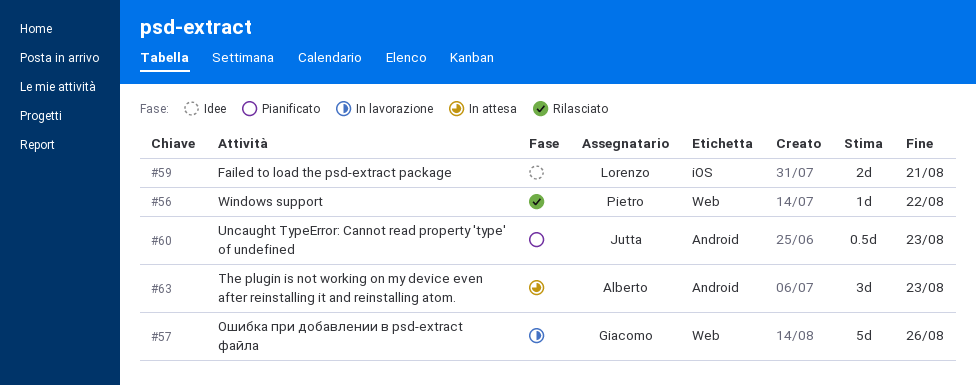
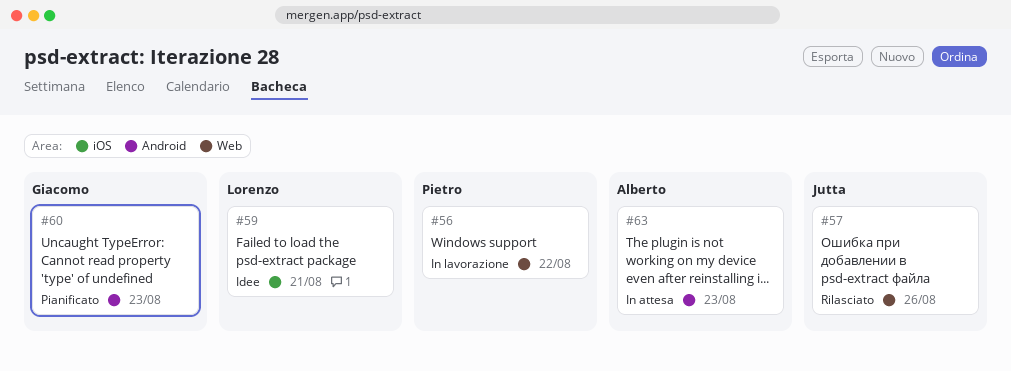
#56, status: Rilasciato -> In lavorazione
#57, status: In lavorazione -> Rilasciato
#57, owner: Giacomo -> Jutta
#60, owner: Jutta -> Giacomo

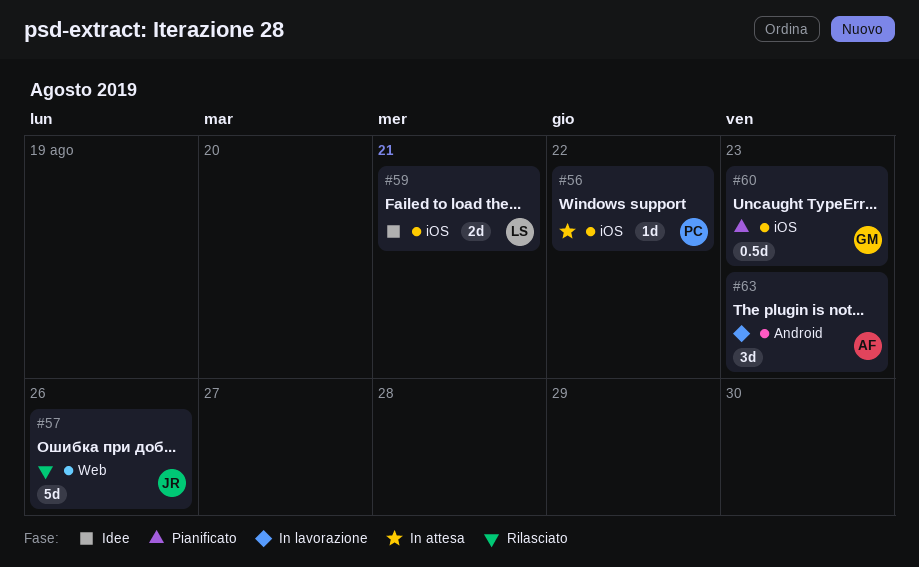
#56, status: In lavorazione -> In attesa
#56, label: Web -> iOS
#60, label: Android -> iOS
#63, status: In attesa -> In lavorazione

